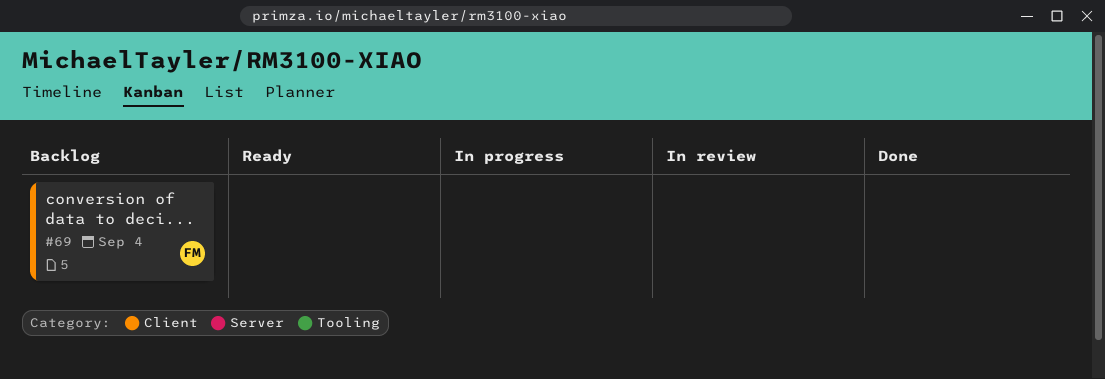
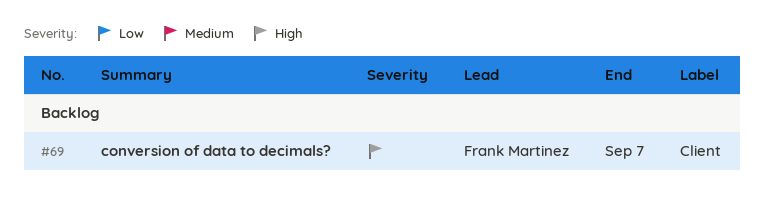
#69, due: Sep 4 -> Sep 7

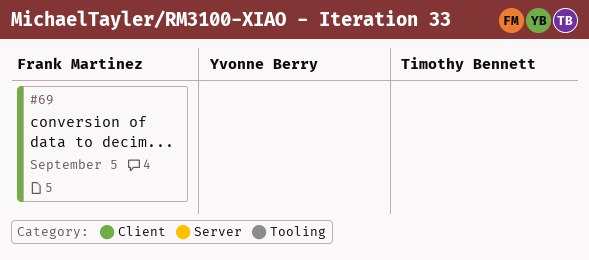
#69, due: Sep 7 -> Sep 5

